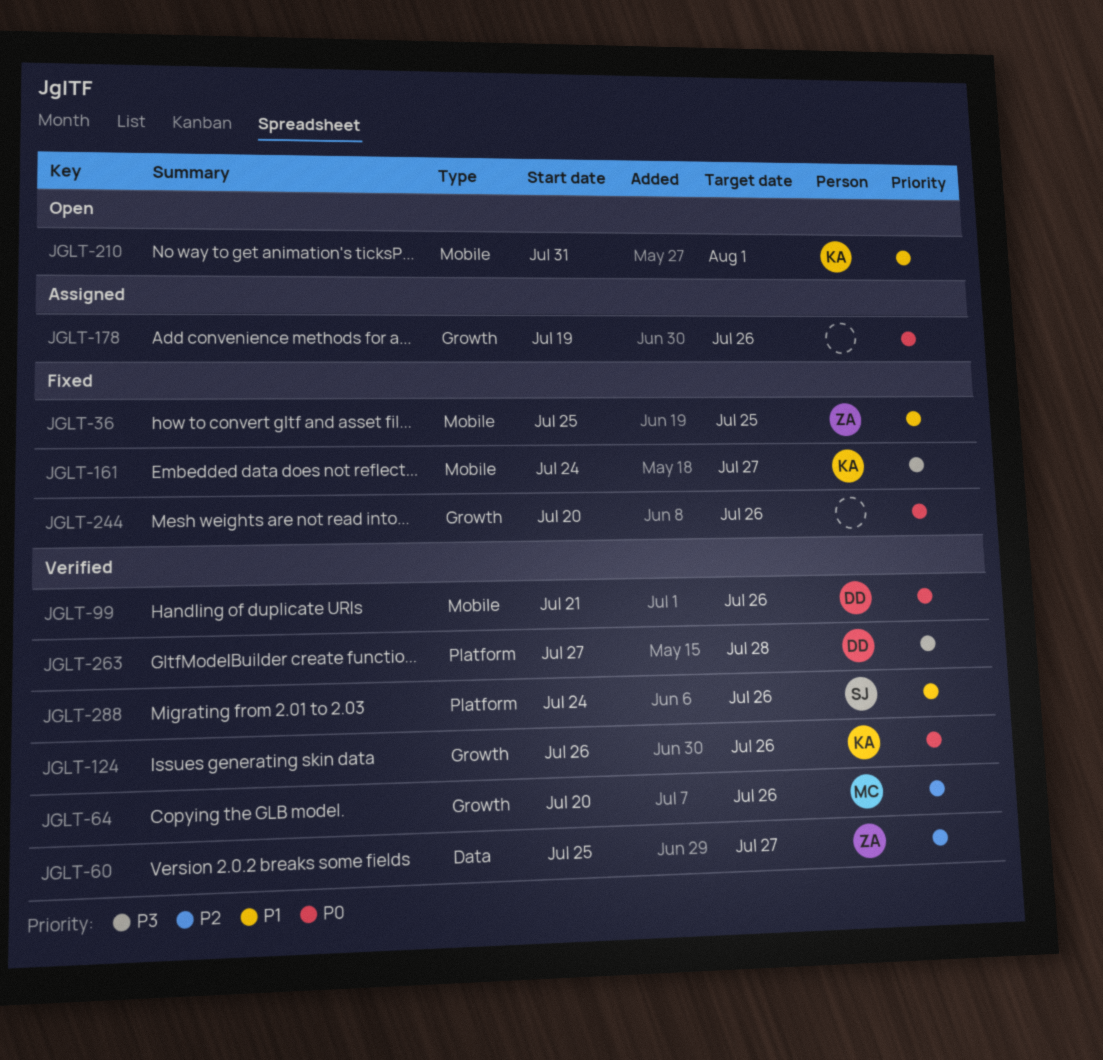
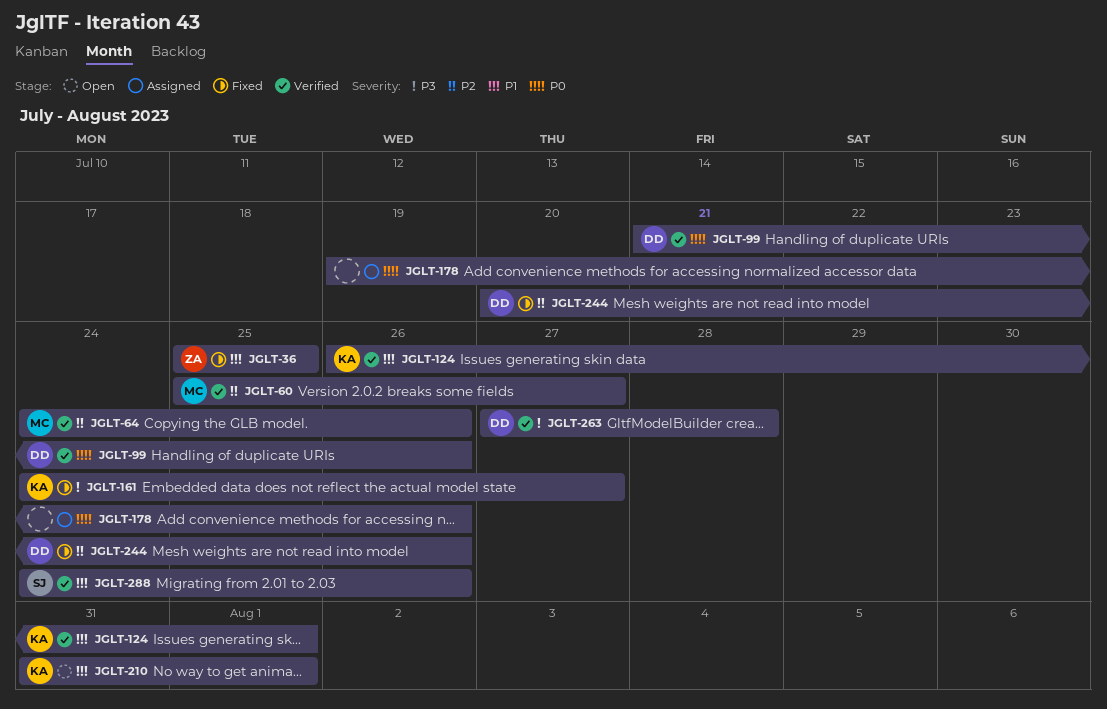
JGLT-60, owner: ZA -> MC
JGLT-64, start: Jul 20 -> Jul 24
JGLT-124, priority: P0 -> P1
JGLT-124, due: Jul 26 -> Aug 1
JGLT-244, owner: none -> DD
JGLT-244, priority: P0 -> P2

